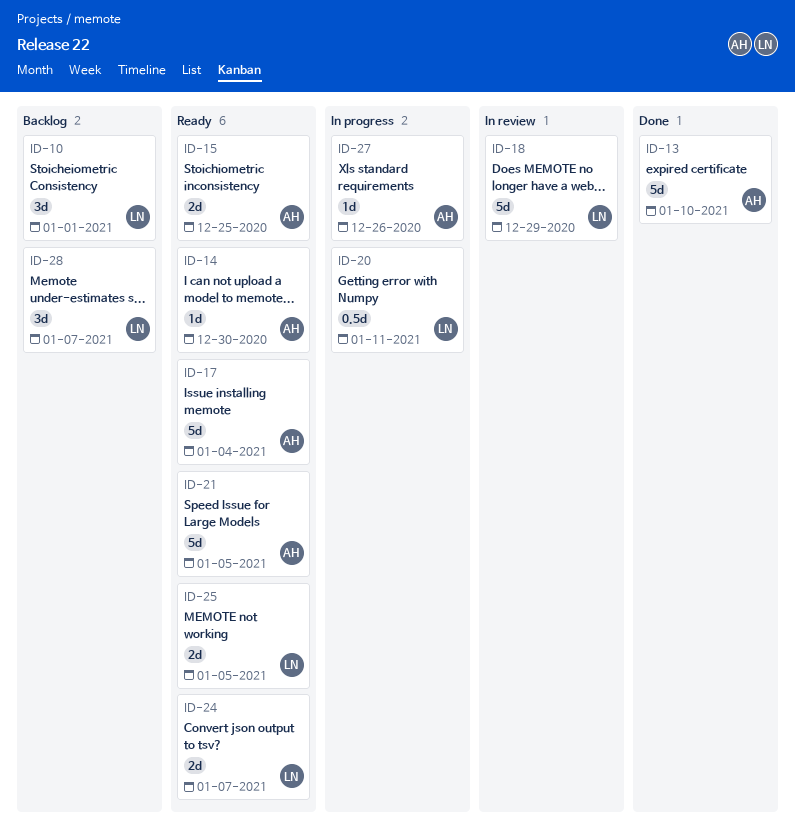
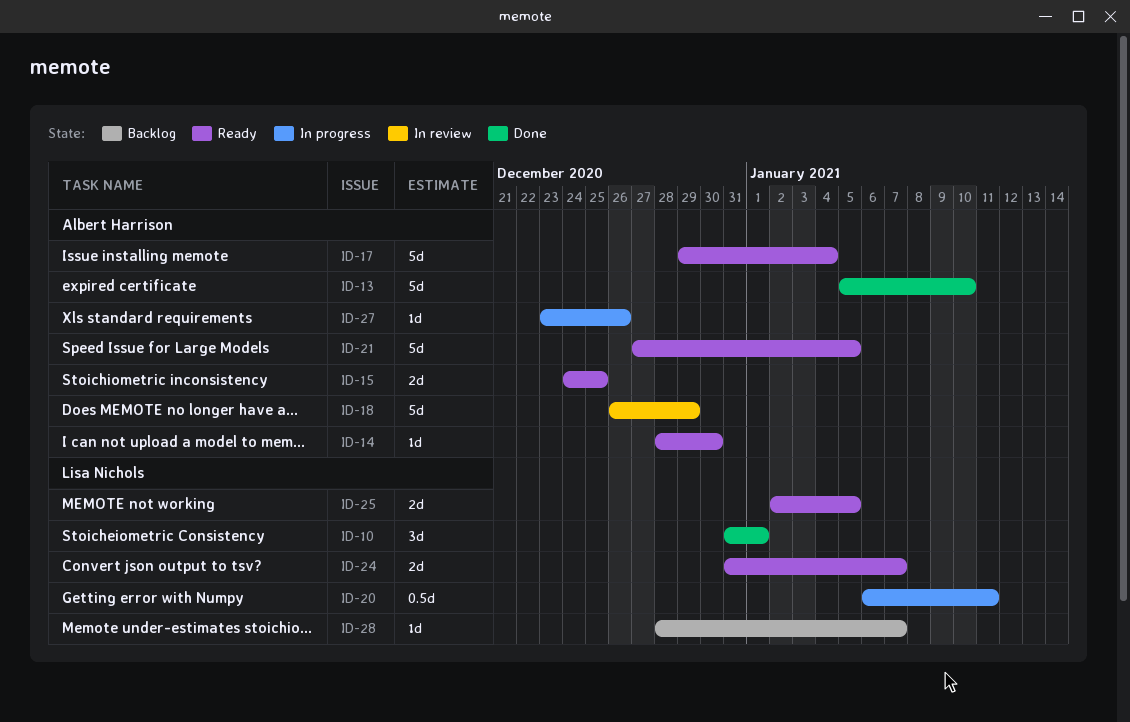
ID-10, status: Backlog -> Done
ID-18, owner: Lisa Nichols -> Albert Harrison
ID-28, estimate: 3d -> 1d

